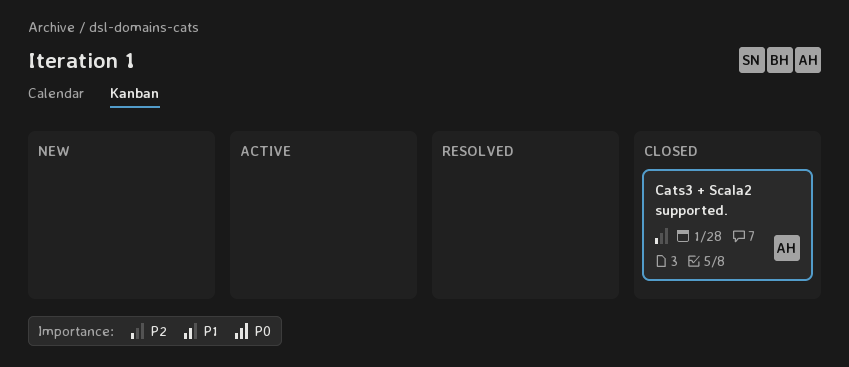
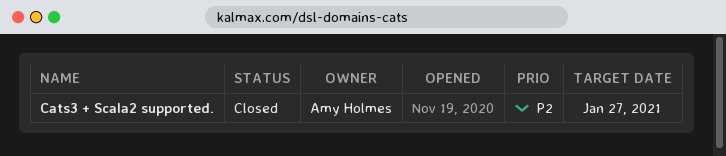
Cats3 + Scala2 supported., due: Jan 28 -> Jan 27

